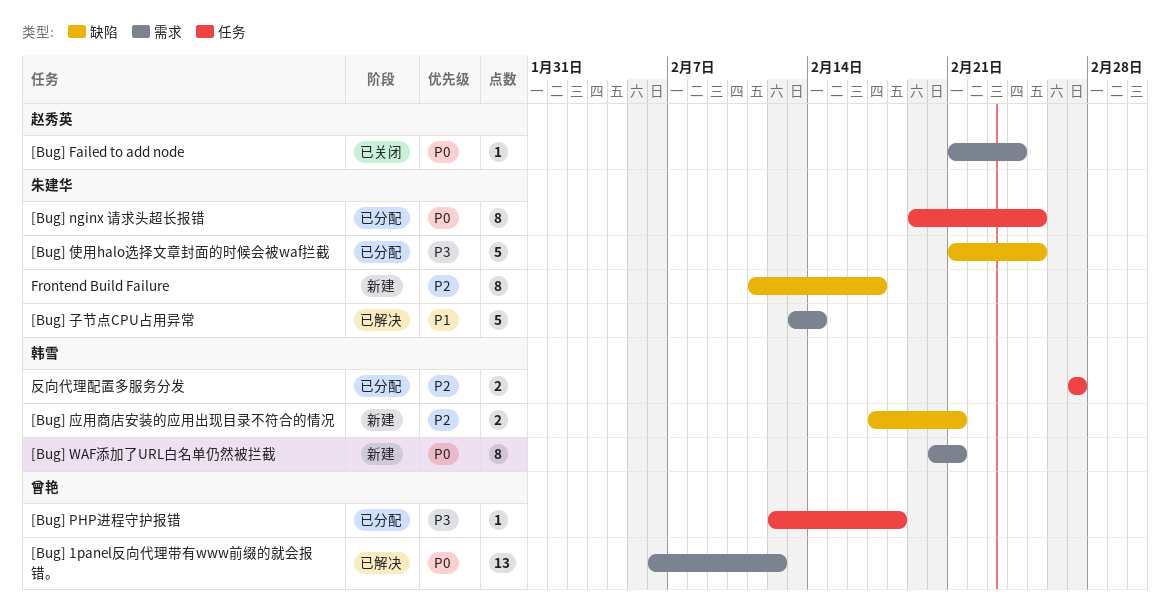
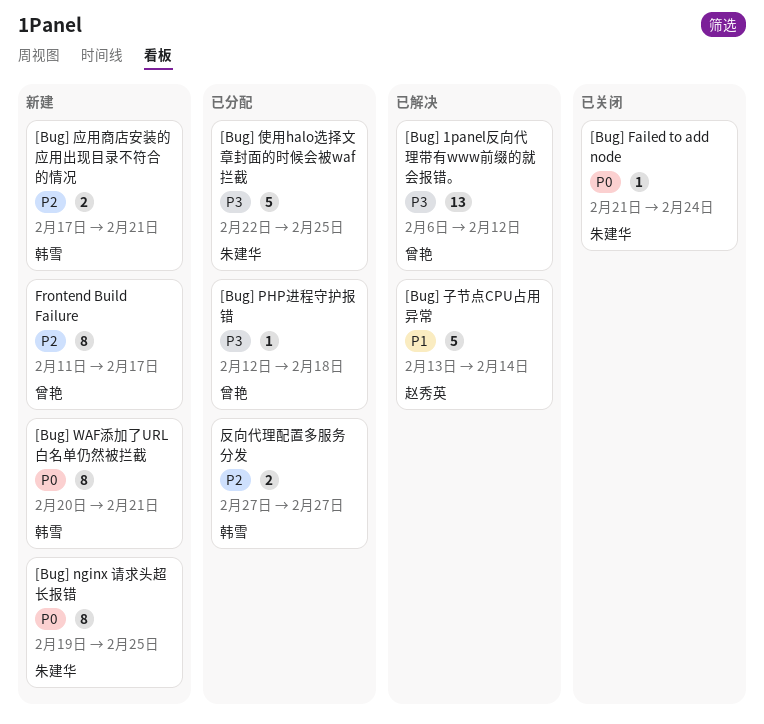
[Bug] 1panel反向代理带有www前缀的就会报错。, priority: P0 -> P3
[Bug] Failed to add node, owner: 赵秀英 -> 朱建华
[Bug] nginx 请求头超长报错, status: 已分配 -> 新建
[Bug] 使用halo选择文章封面的时候会被waf拦截, start: Feb 21 -> Feb 22
[Bug] 子节点CPU占用异常, owner: 朱建华 -> 赵秀英
Frontend Build Failure, owner: 朱建华 -> 曾艳

